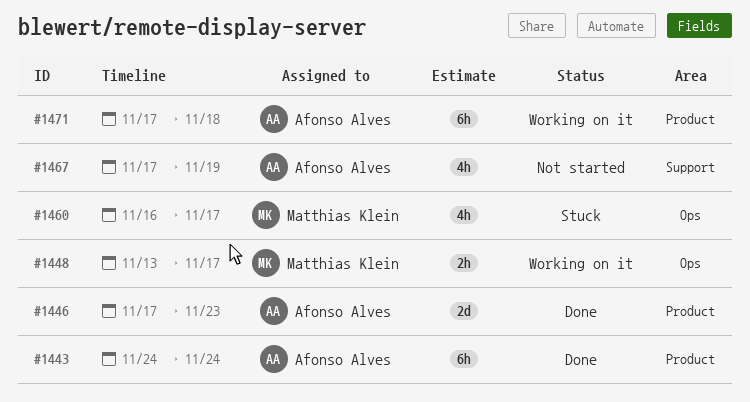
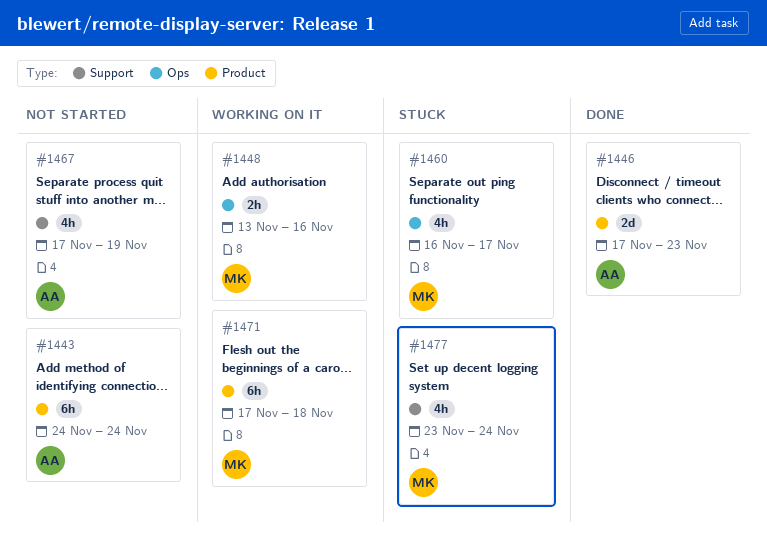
#1443, status: Done -> Not started
#1448, due: Nov 17 -> Nov 16
#1471, owner: Afonso Alves -> Matthias Klein
#1477: none -> present

